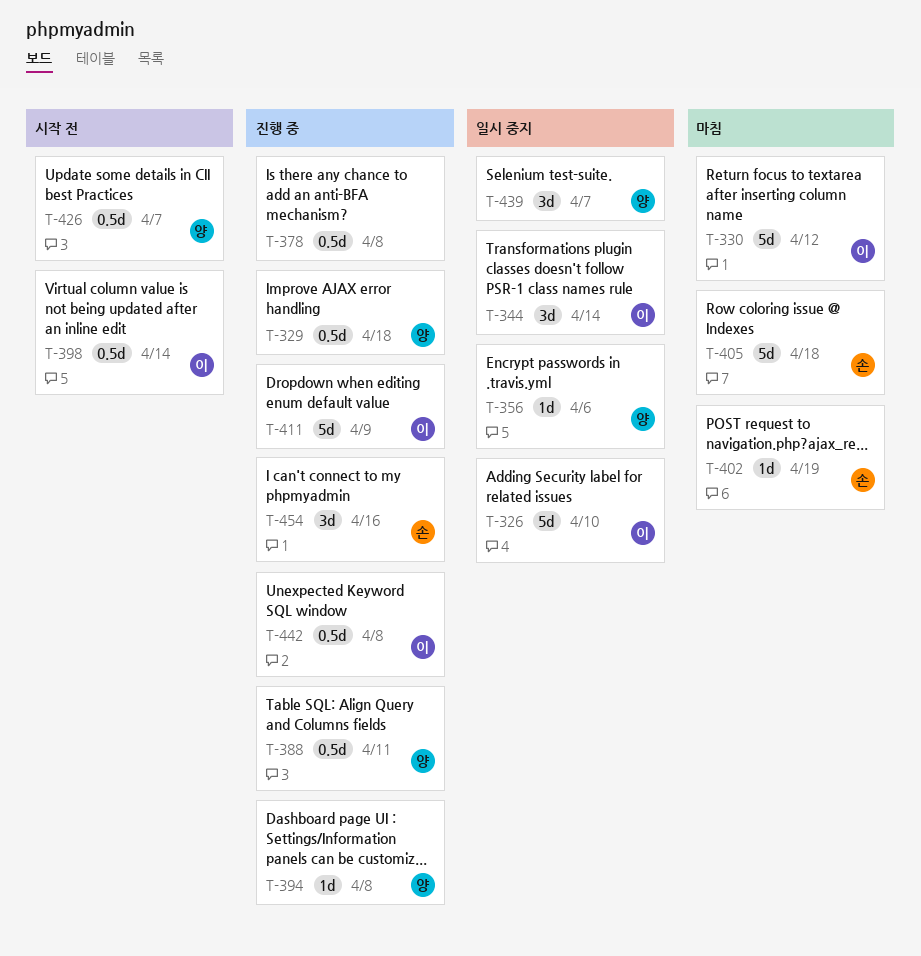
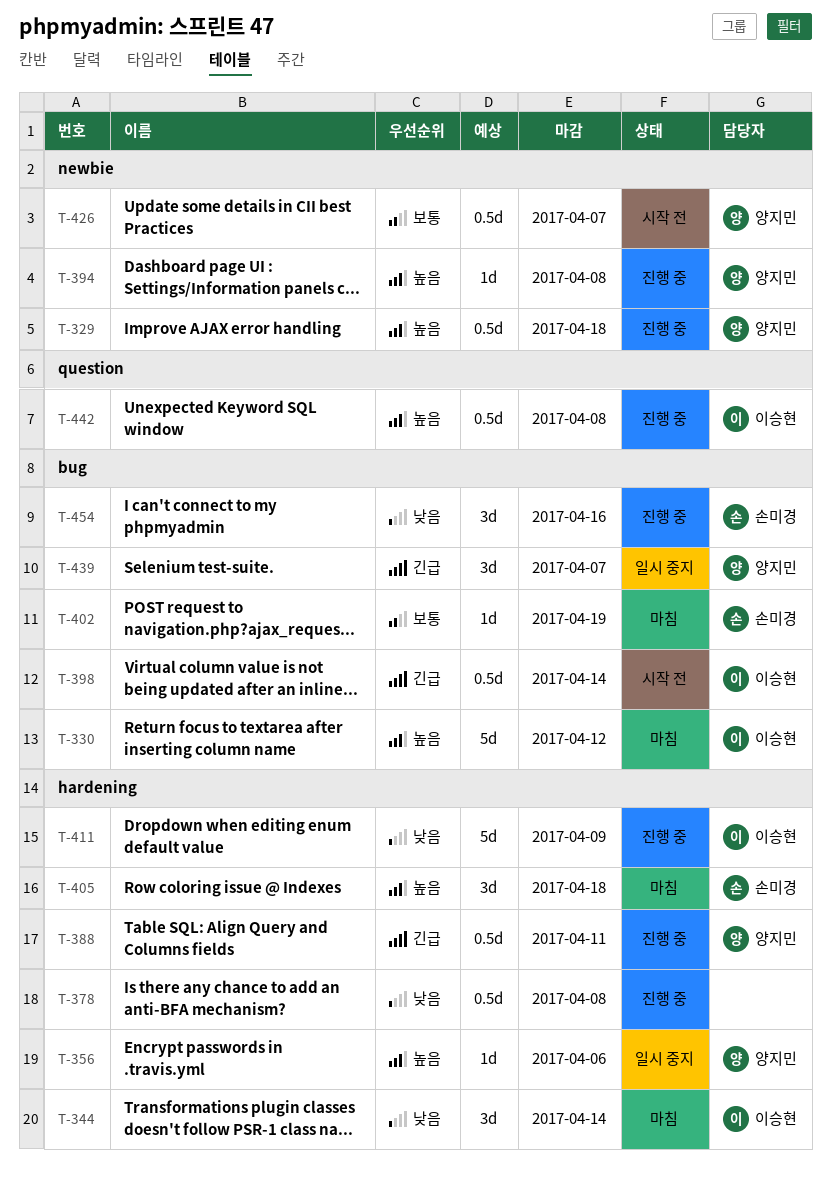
T-326: present -> none
T-344, status: 일시 중지 -> 마침
T-405, estimate: 5d -> 3d

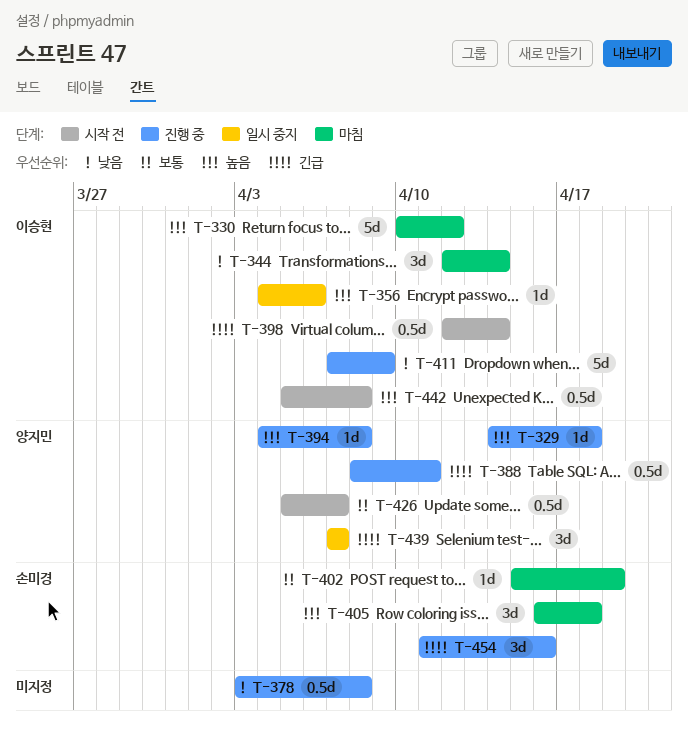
T-329, estimate: 0.5d -> 1d
T-356, owner: 양지민 -> 이승현
T-442, status: 진행 중 -> 시작 전
T-454, priority: 낮음 -> 긴급

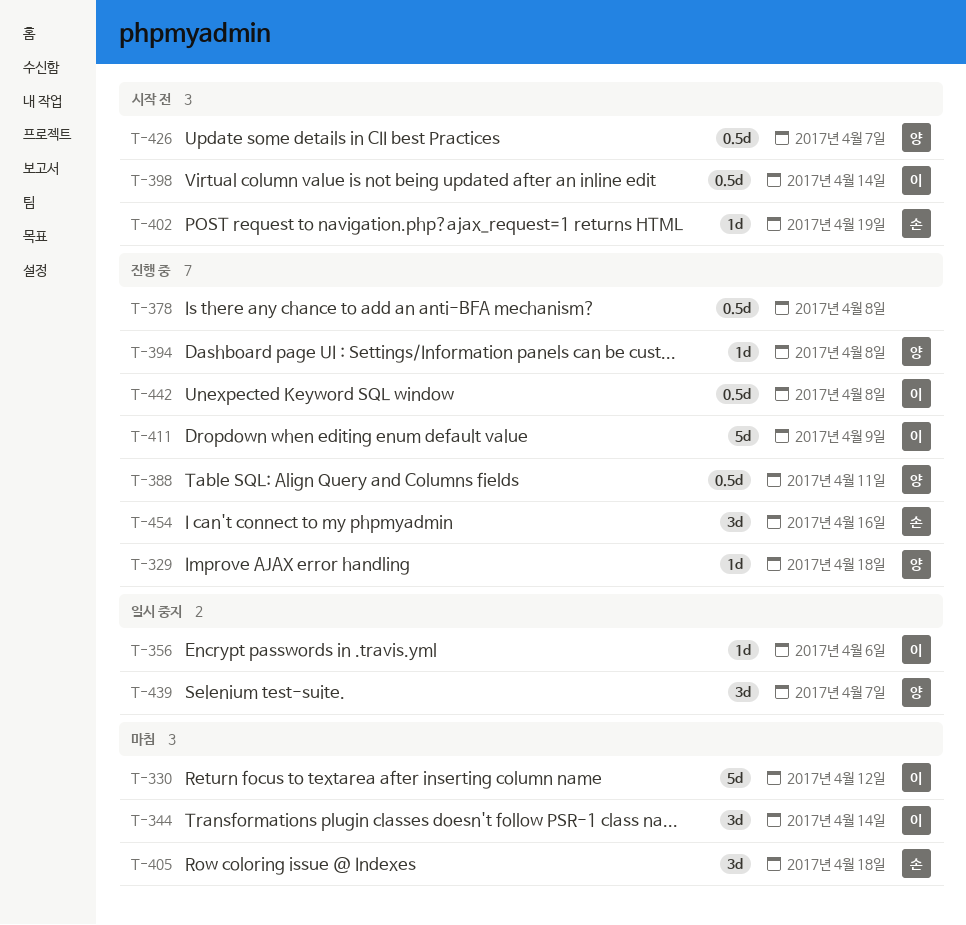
T-402, status: 마침 -> 시작 전
T-442, status: 시작 전 -> 진행 중

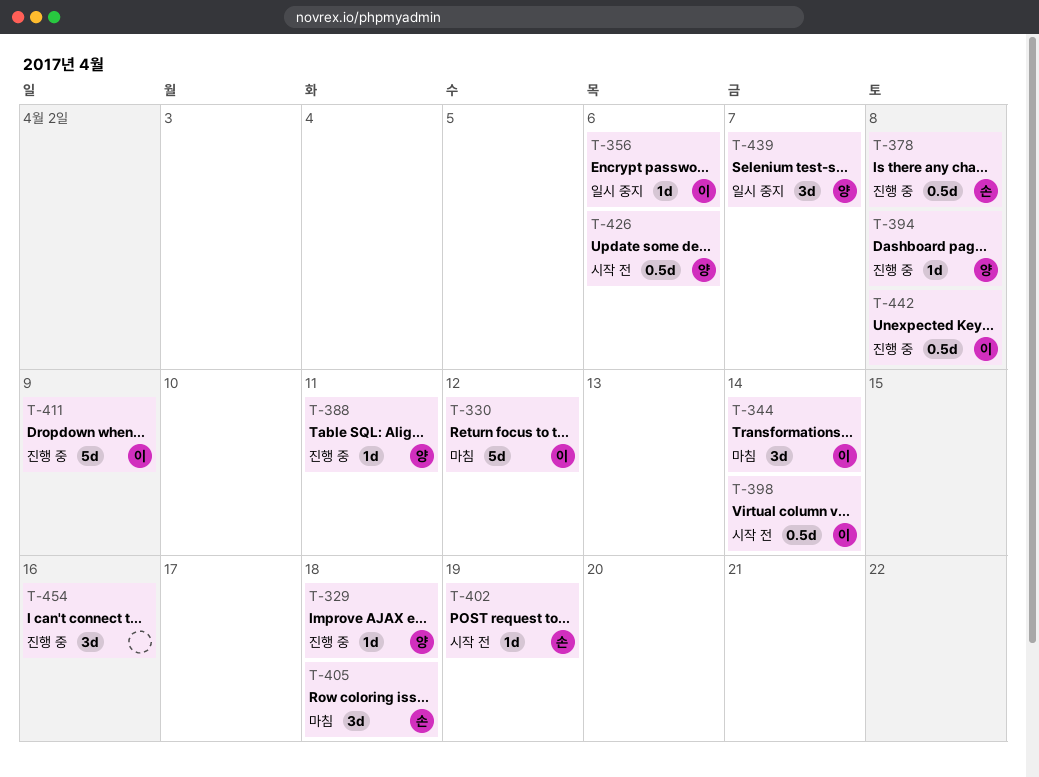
T-378, owner: none -> 손
T-388, estimate: 0.5d -> 1d
T-426, due: Apr 7 -> Apr 6
T-454, owner: 손 -> none

